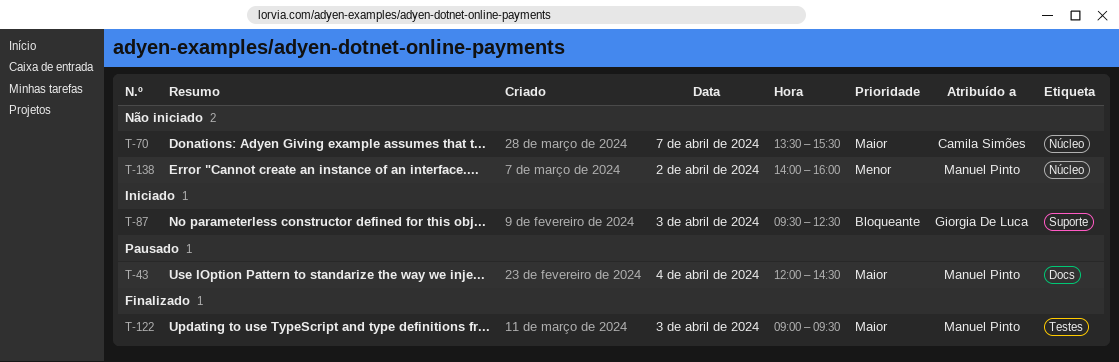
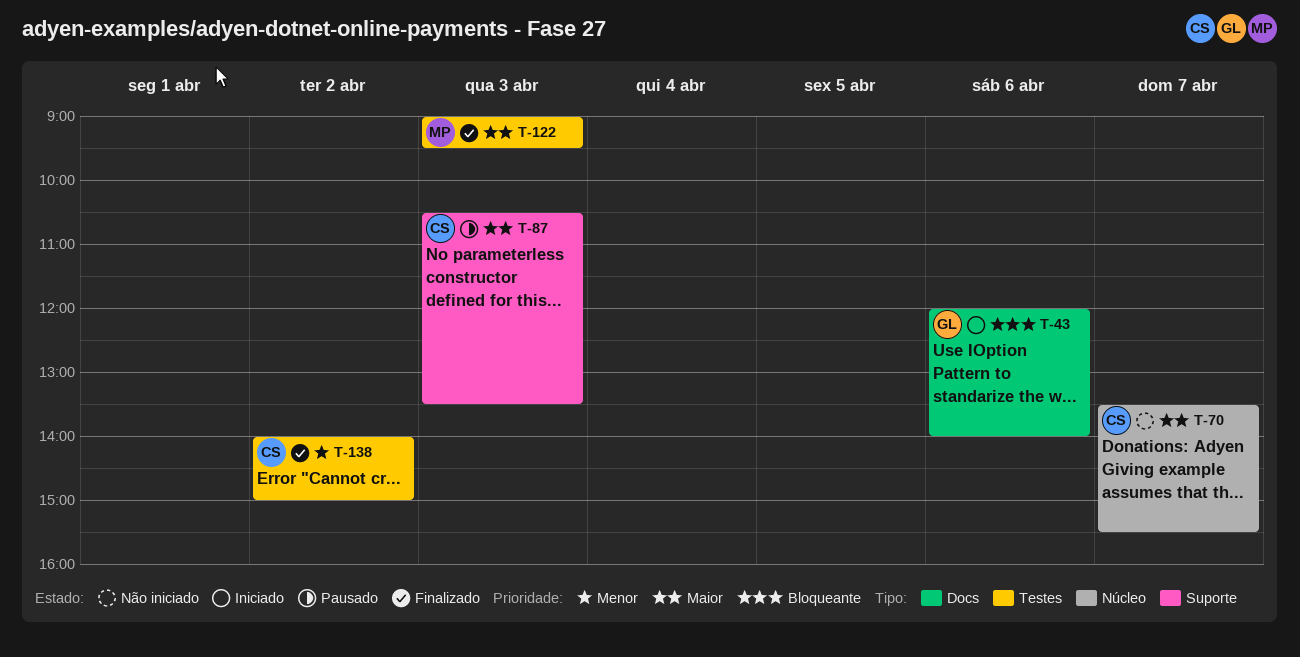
T-43, status: Pausado -> Iniciado
T-43, owner: Manuel Pinto -> Giorgia De Luca
T-43, priority: Maior -> Bloqueante
T-43, day: Apr 4 -> Apr 6
T-43, ends: 14:30 -> 14:00
T-87, status: Iniciado -> Pausado
T-87, owner: Giorgia De Luca -> Camila Simões
T-87, priority: Bloqueante -> Maior
T-87, begins: 09:30 -> 10:30
T-87, ends: 12:30 -> 13:30
T-138, status: Não iniciado -> Finalizado
T-138, owner: Manuel Pinto -> Camila Simões
T-138, label: Núcleo -> Testes
T-138, ends: 16:00 -> 15:00

